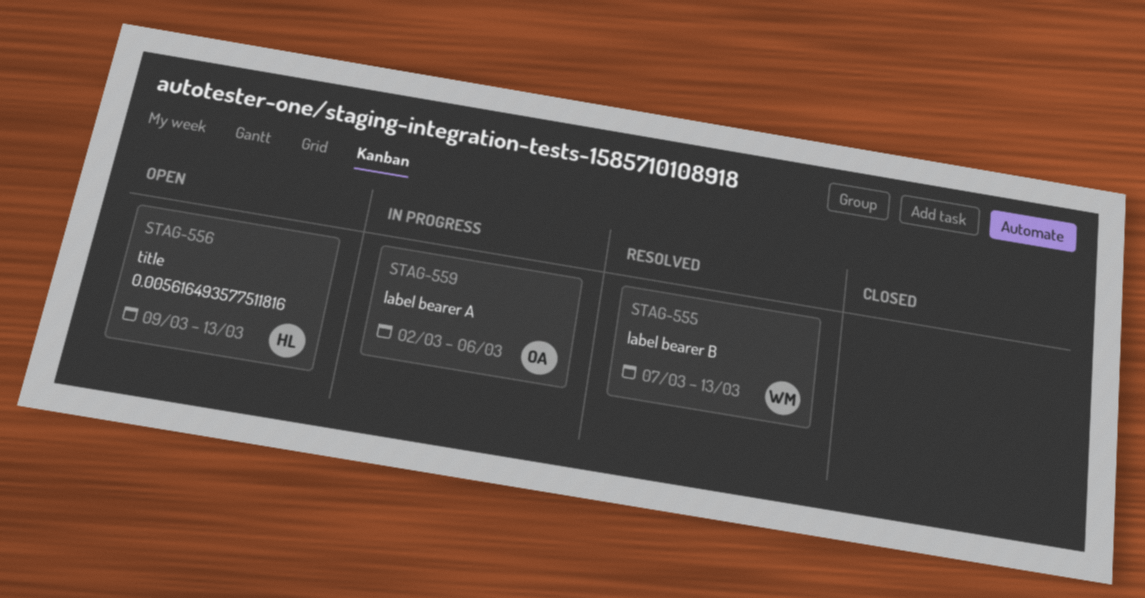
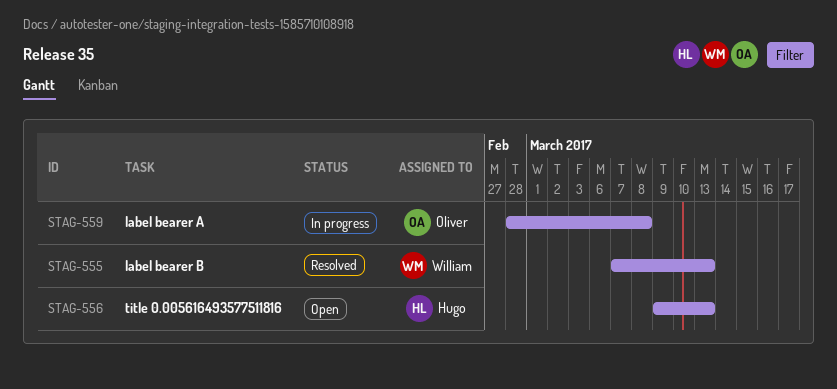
STAG-559, start: Mar 2 -> Feb 28
STAG-559, due: Mar 6 -> Mar 8

